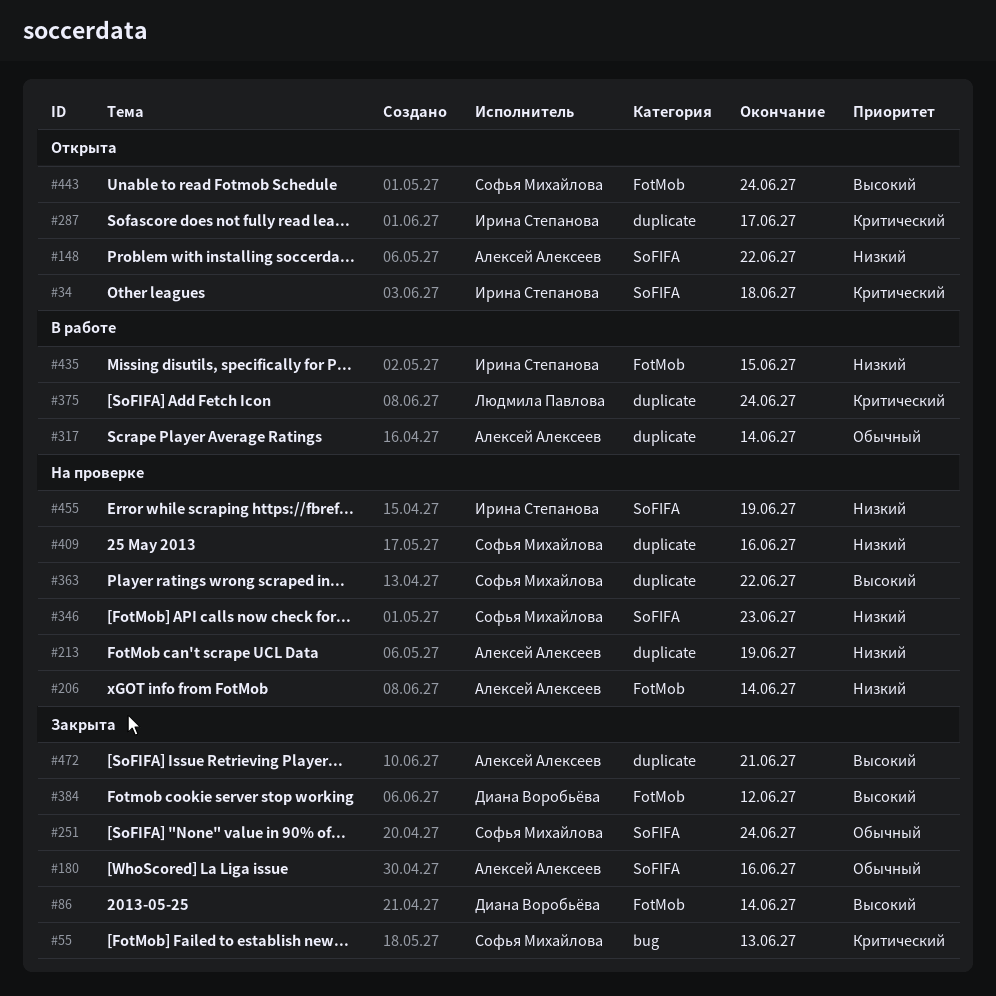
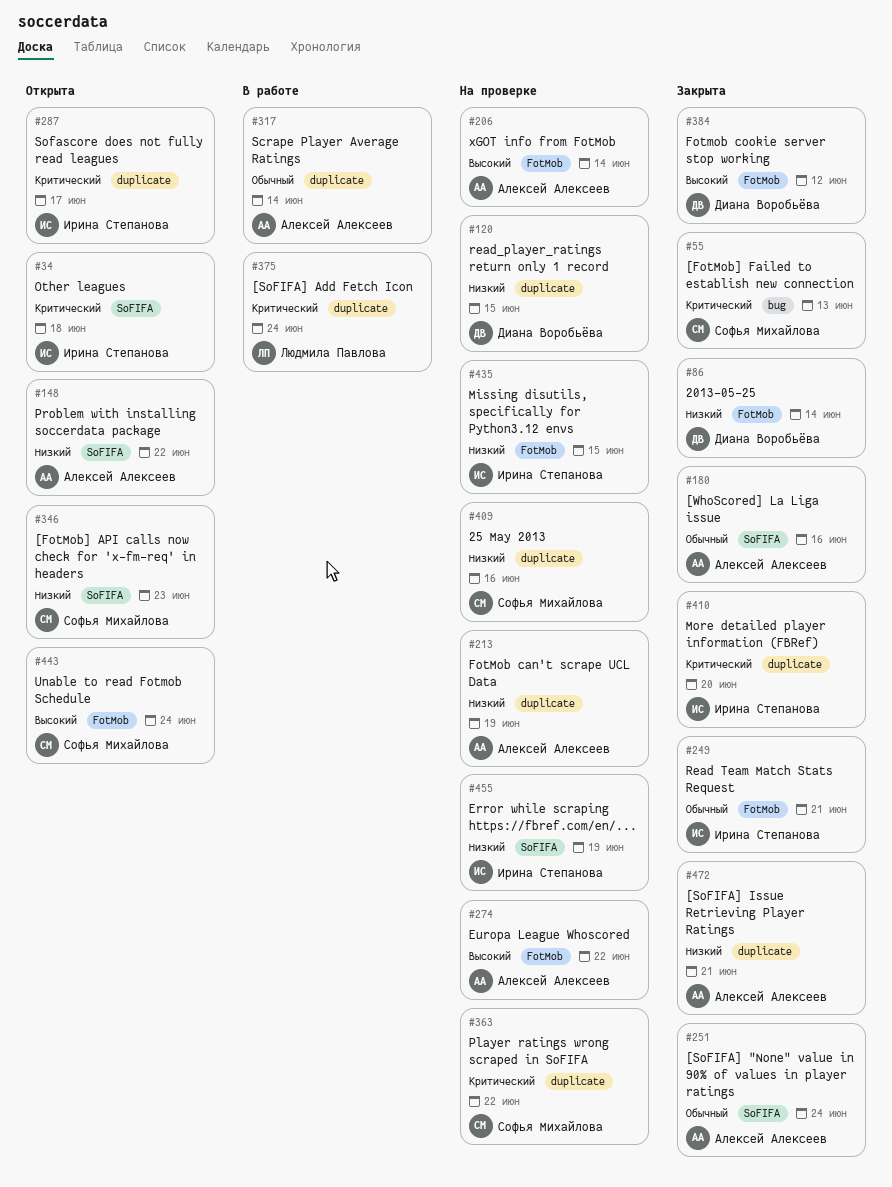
#86, priority: Высокий -> Низкий
#120: none -> present
#206, priority: Низкий -> Высокий
#249: none -> present
#251, owner: Софья Михайлова -> Алексей Алексеев
#274: none -> present
#346, status: На проверке -> Открыта
#363, priority: Высокий -> Критический
#410: none -> present
#435, status: В работе -> На проверке
#472, priority: Высокий -> Низкий

